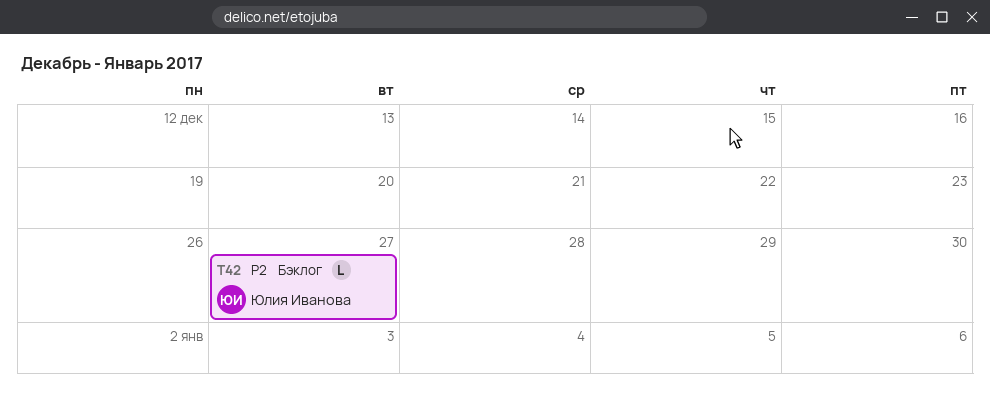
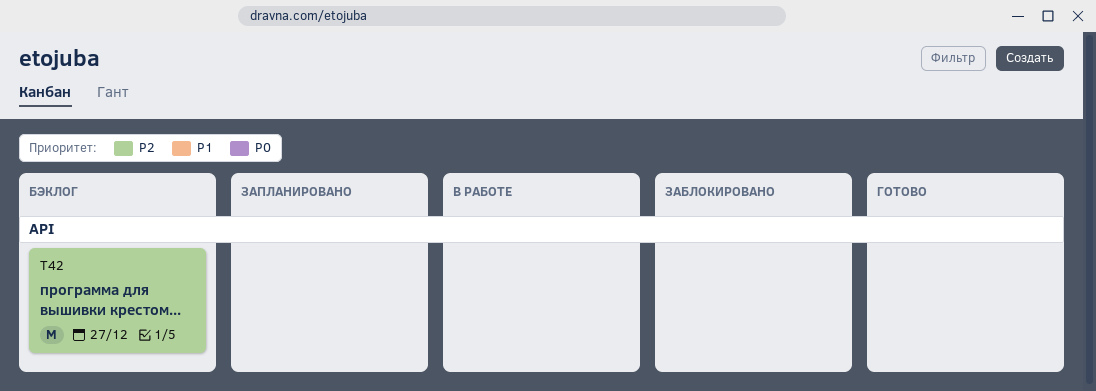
T42, estimate: L -> M

